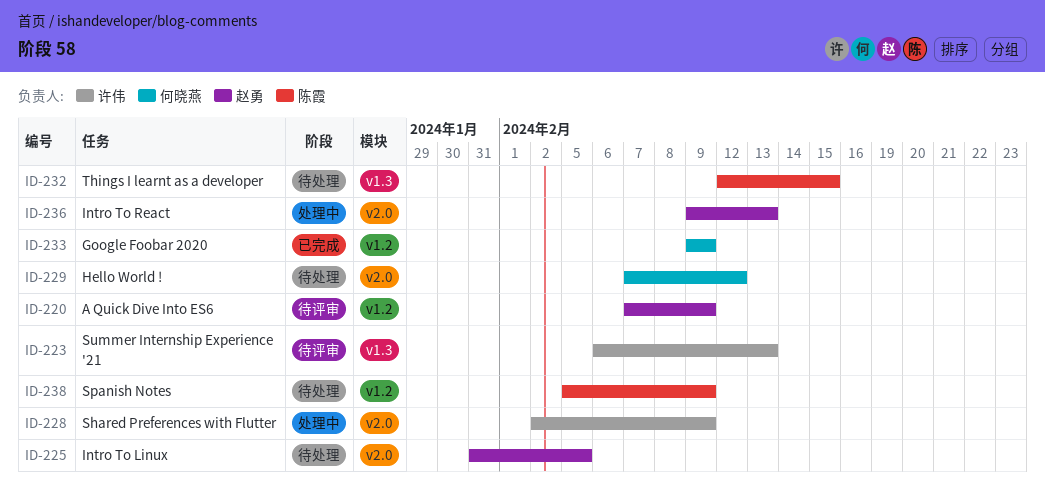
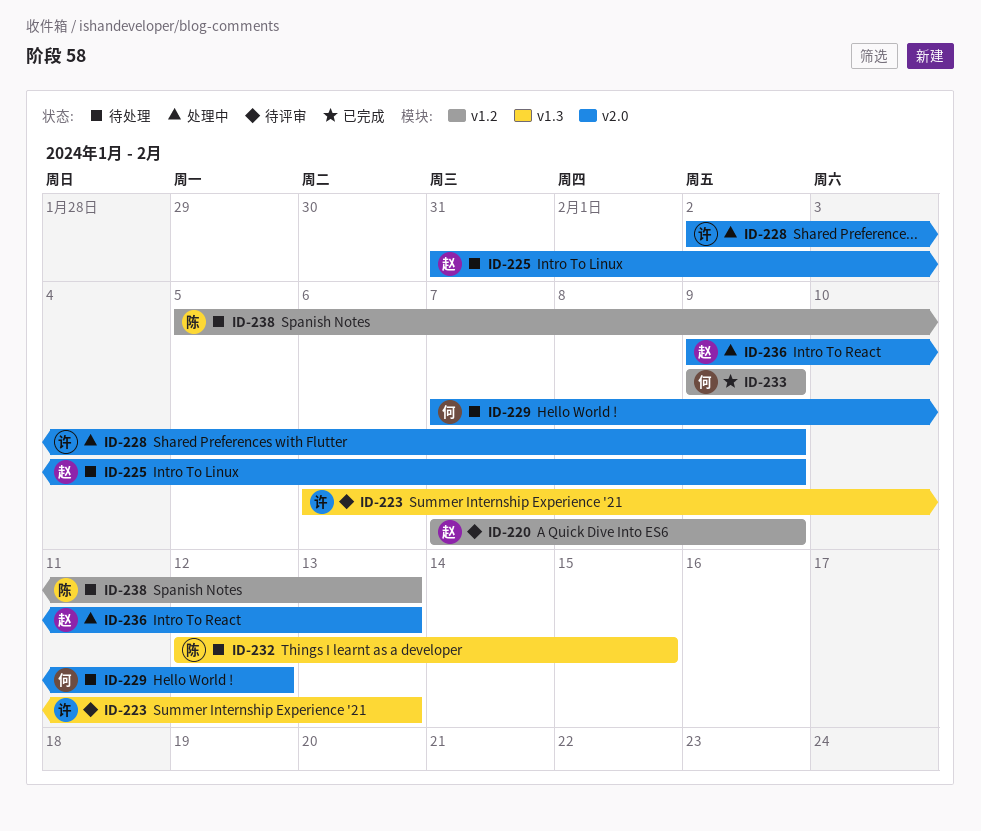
ID-225, due: Feb 5 -> Feb 9
ID-238, due: Feb 9 -> Feb 13

